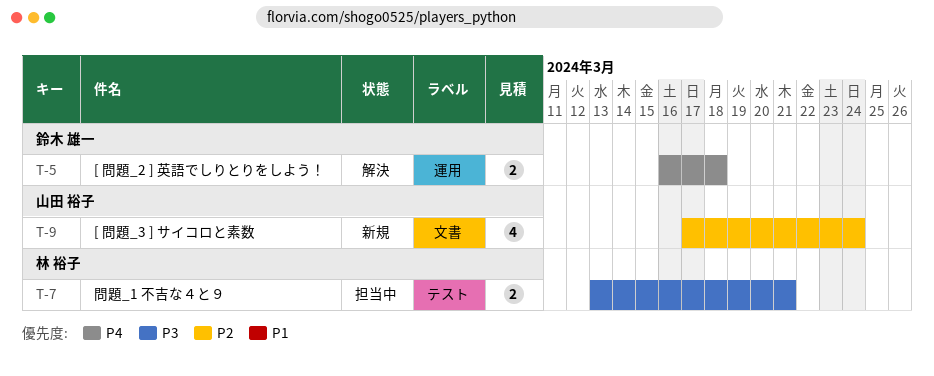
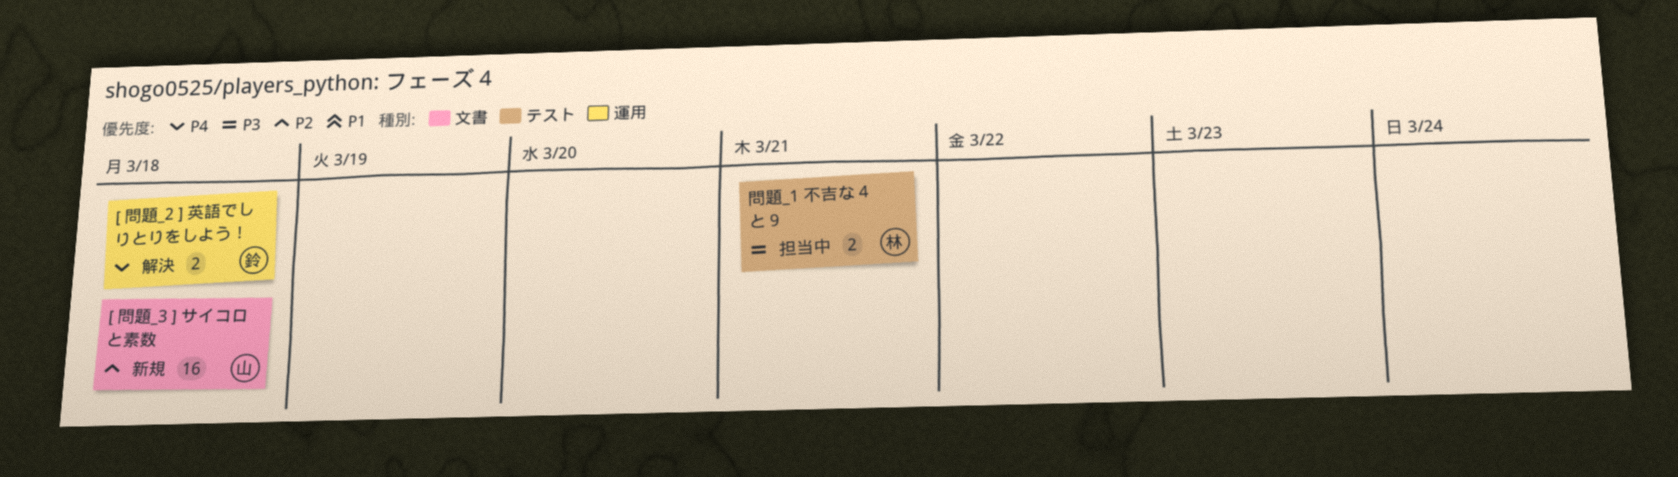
[ 問題_3 ] サイコロと素数, estimate: 4 -> 16
[ 問題_3 ] サイコロと素数, due: Mar 24 -> Mar 18

